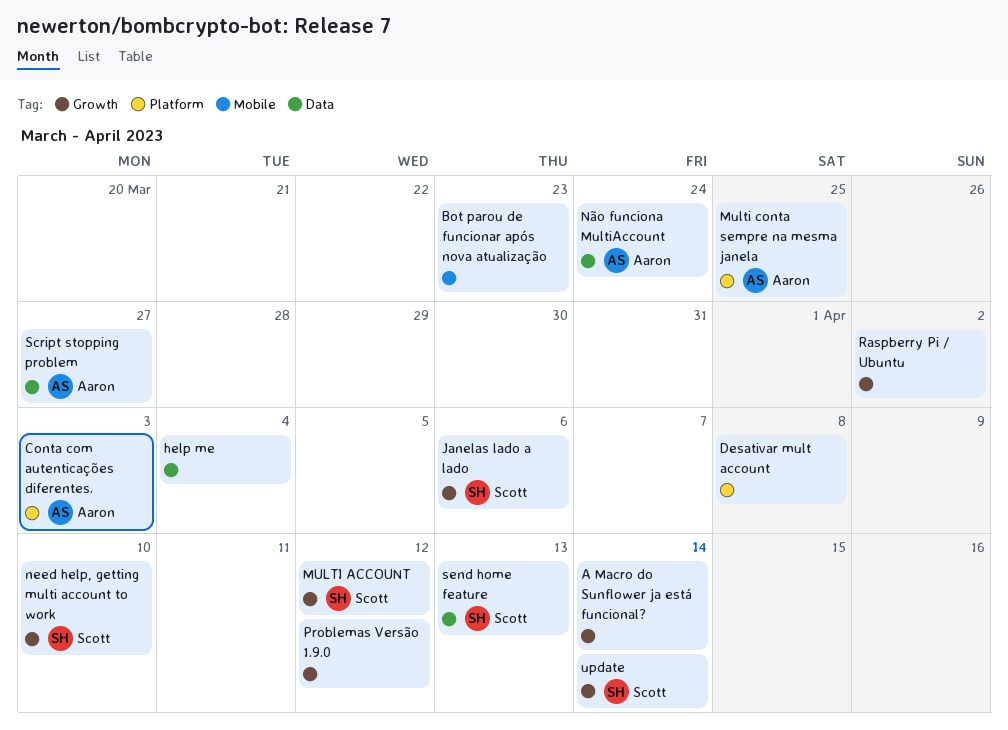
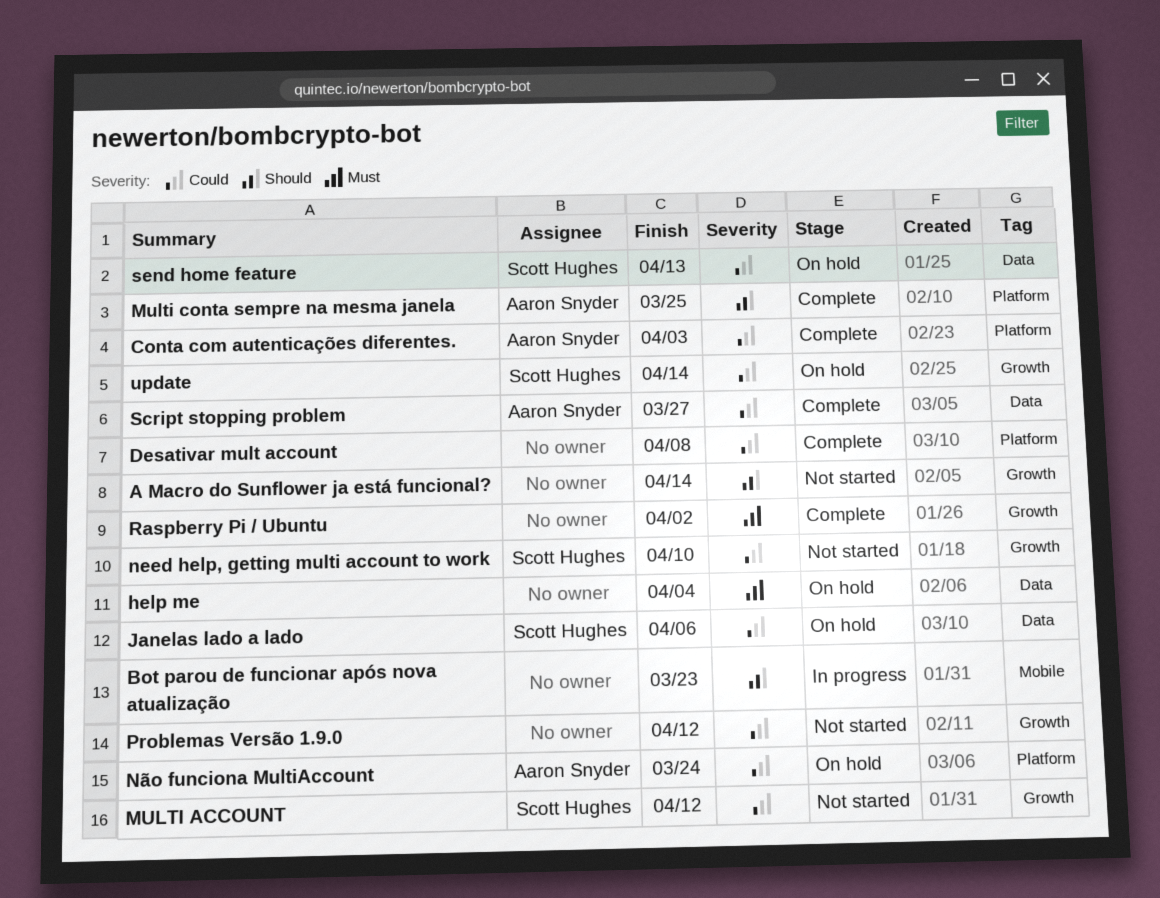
Janelas lado a lado, label: Growth -> Data
Não funciona MultiAccount, label: Data -> Platform

